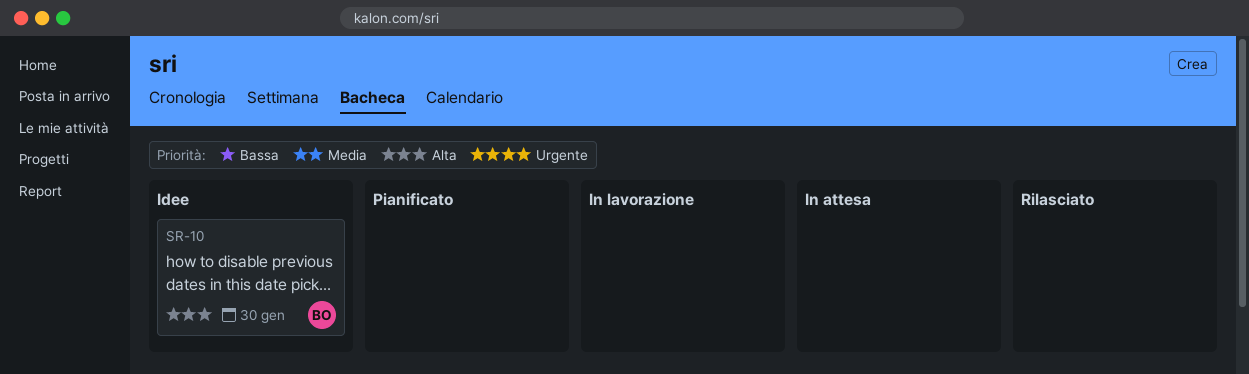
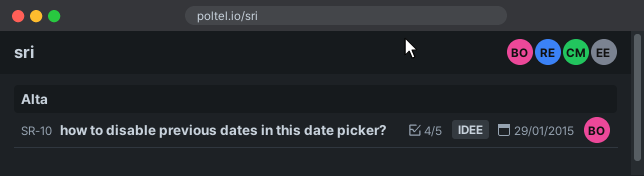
SR-10, due: Jan 30 -> Jan 29

